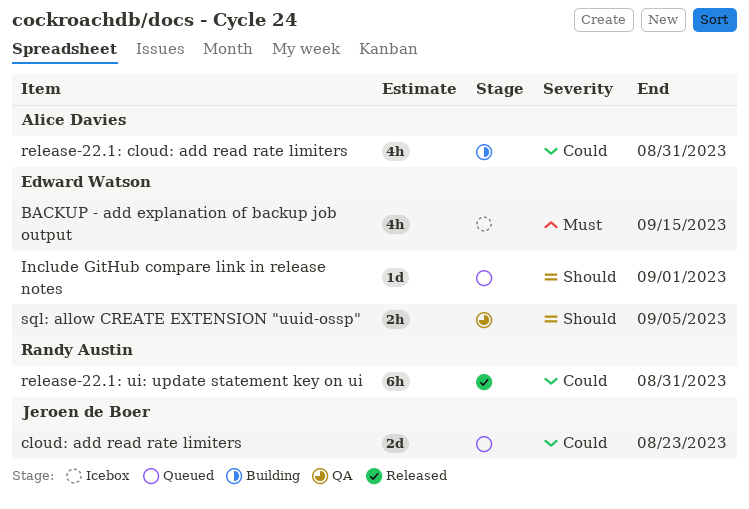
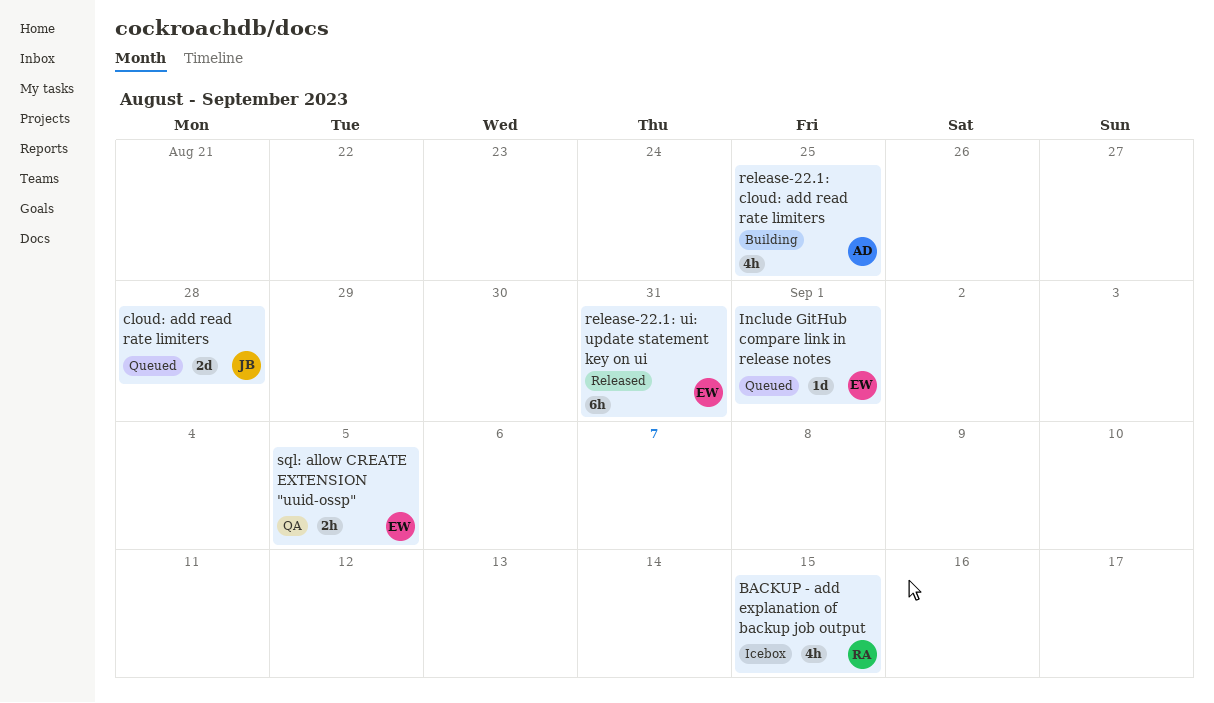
BACKUP - add explanation of backup job output, owner: Edward Watson -> Randy Austin
cloud: add read rate limiters, due: Aug 23 -> Aug 28
release-22.1: cloud: add read rate limiters, due: Aug 31 -> Aug 25
release-22.1: ui: update statement key on ui, owner: Randy Austin -> Edward Watson

